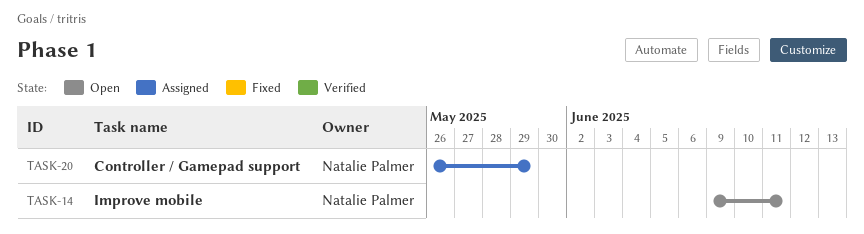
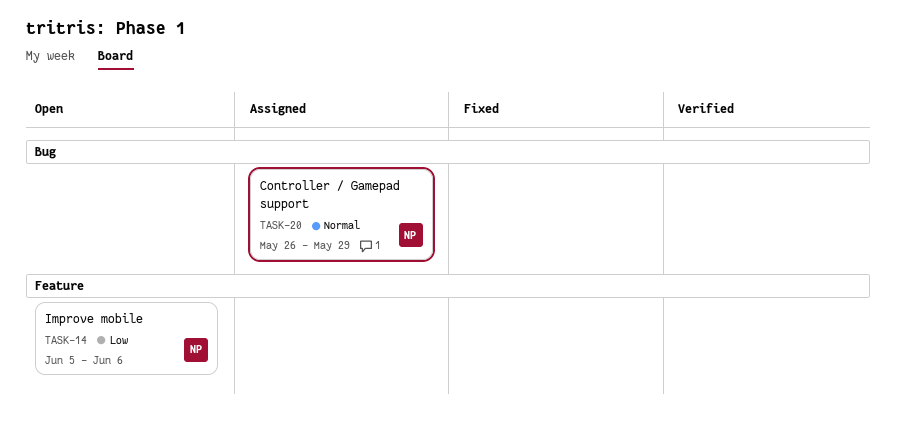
TASK-14, start: Jun 9 -> Jun 5
TASK-14, due: Jun 11 -> Jun 6

